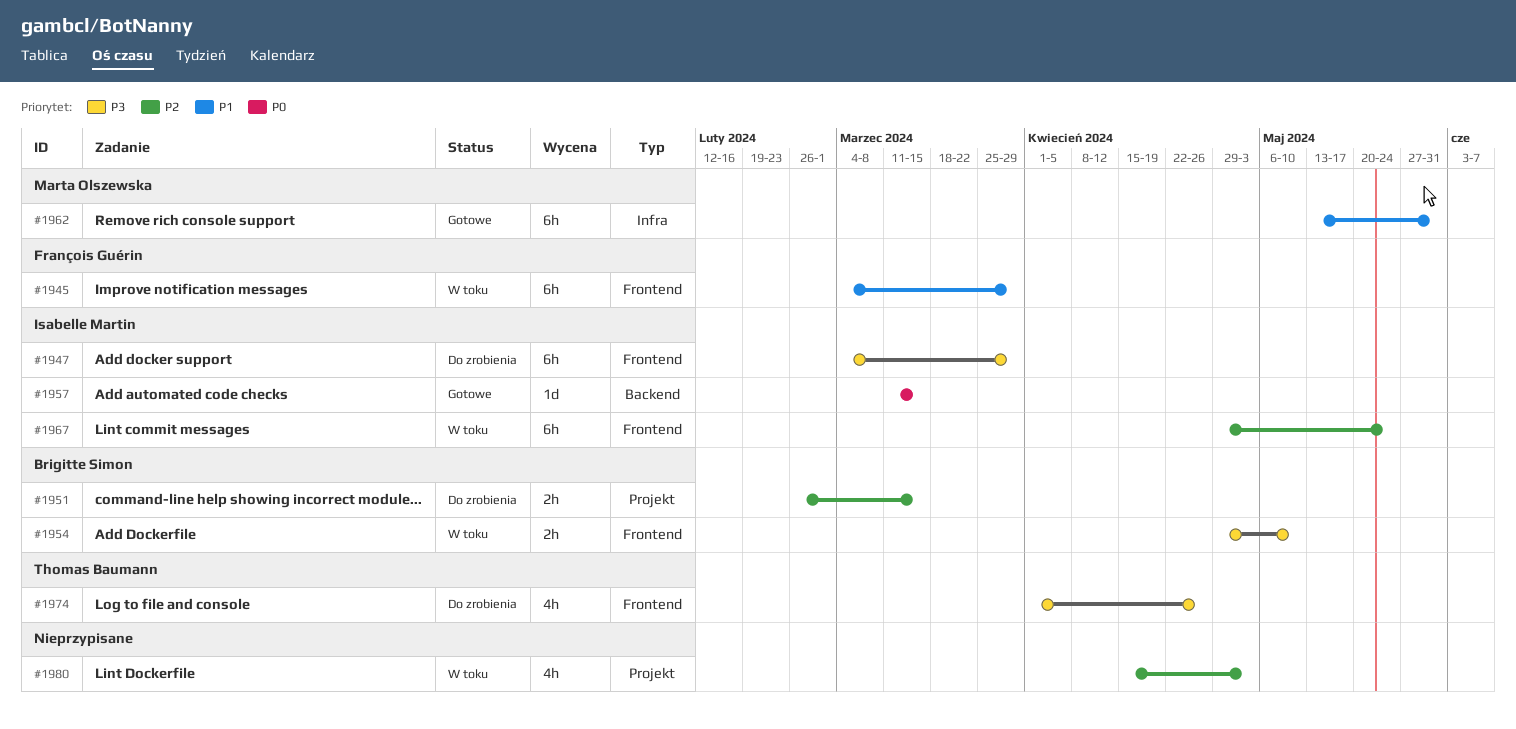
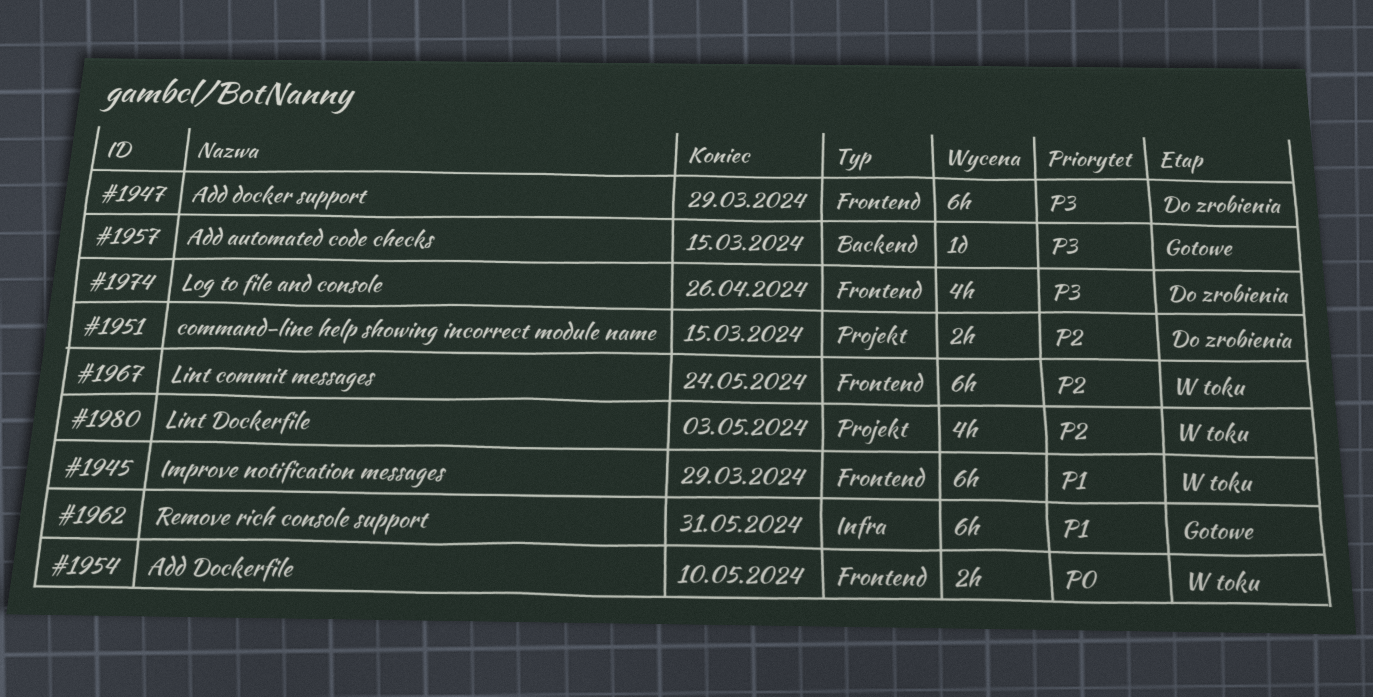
#1954, priority: P3 -> P0
#1957, priority: P0 -> P3

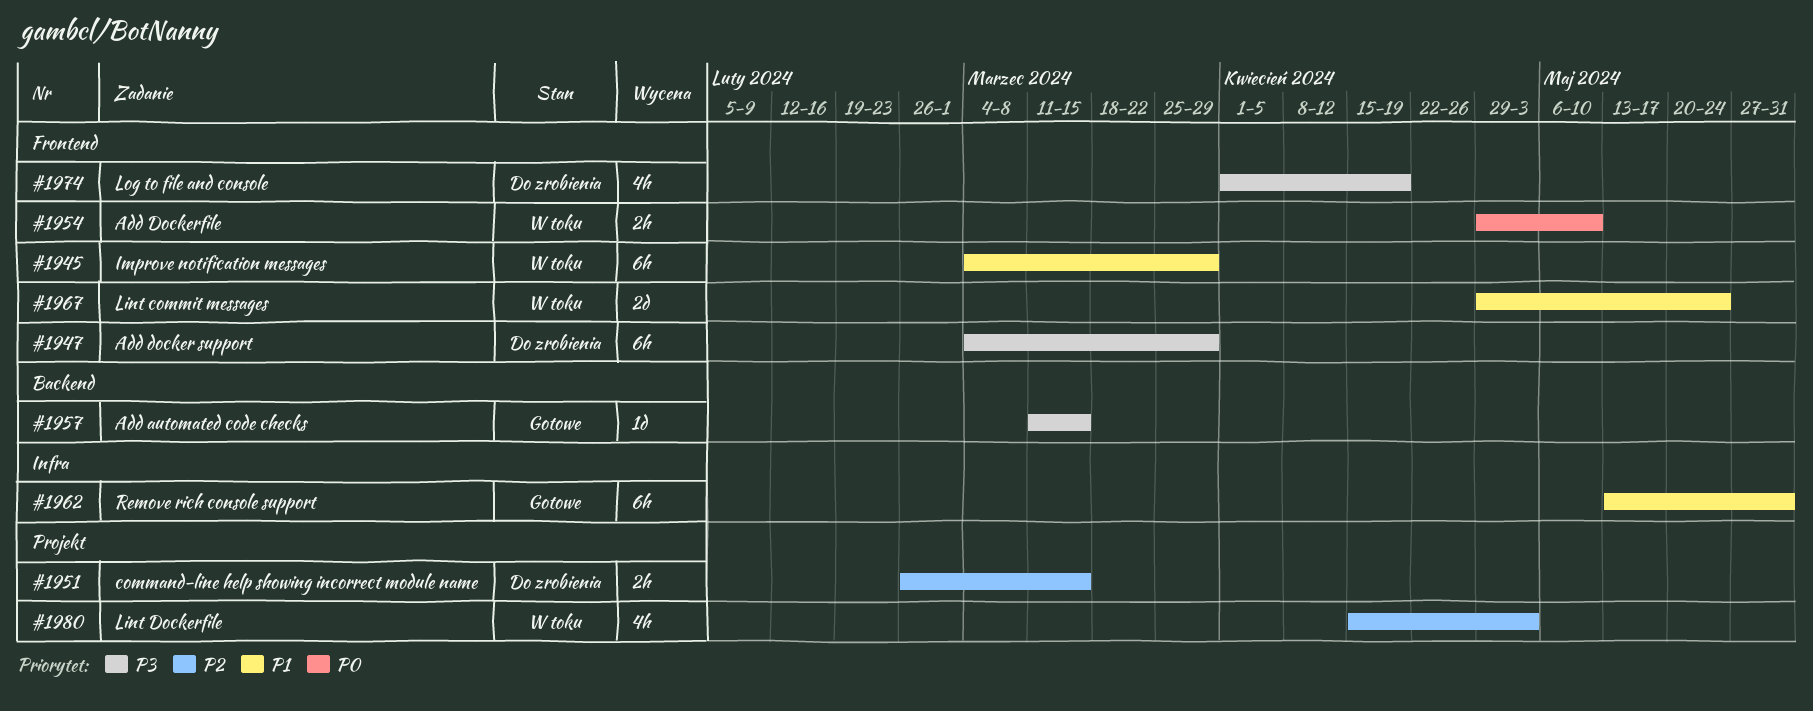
#1967, priority: P2 -> P1
#1967, estimate: 6h -> 2d
#1974, due: Apr 26 -> Apr 19

